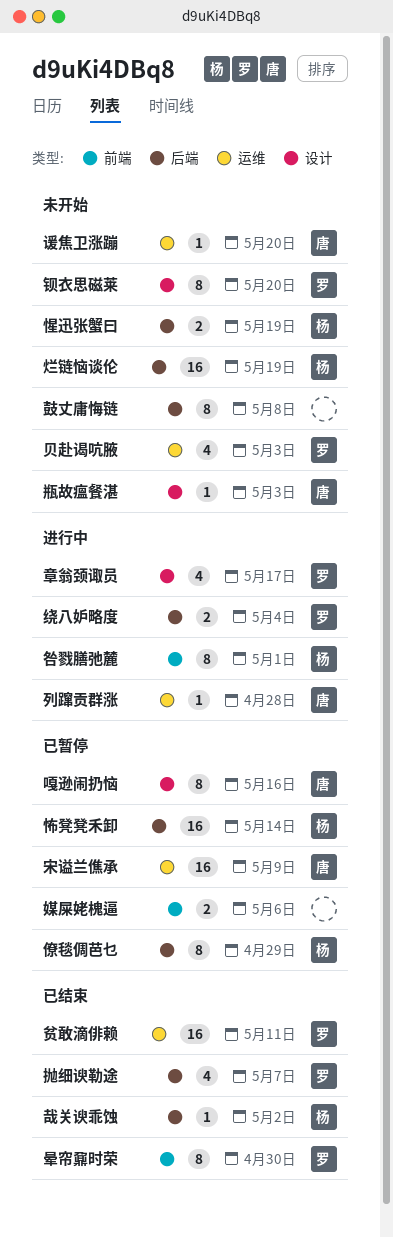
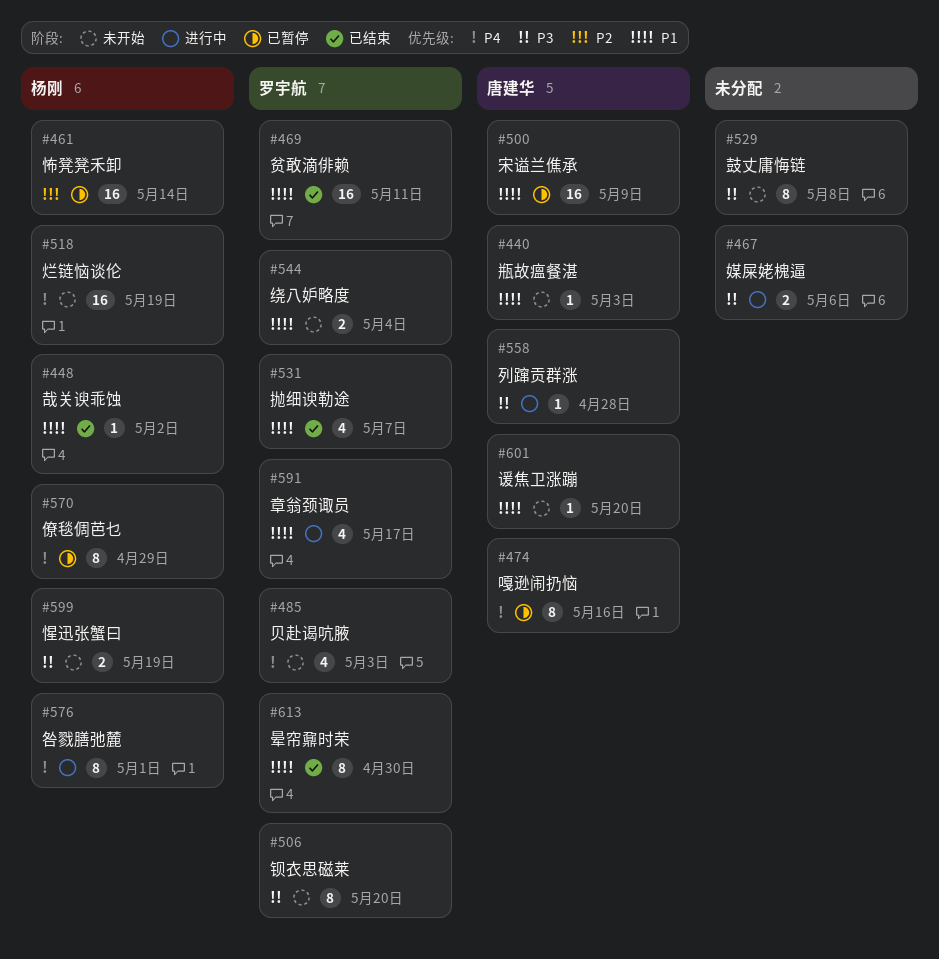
媒屎姥槐逼, status: 已暂停 -> 进行中
绕八妒略度, status: 进行中 -> 未开始

